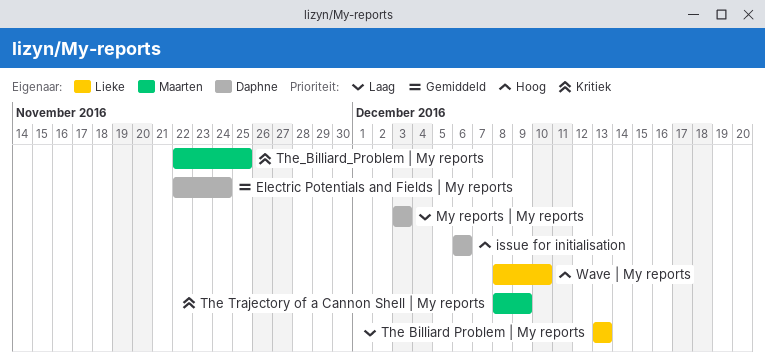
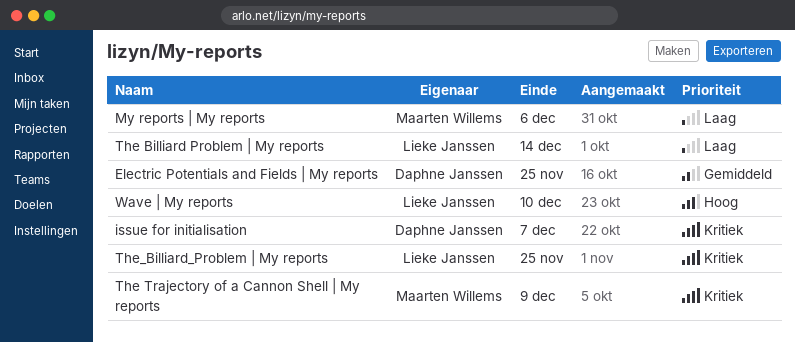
Electric Potentials and Fields | My reports, due: Nov 24 -> Nov 25
issue for initialisation, priority: Hoog -> Kritiek
issue for initialisation, due: Dec 6 -> Dec 7
My reports | My reports, owner: Daphne Janssen -> Maarten Willems
My reports | My reports, due: Dec 3 -> Dec 6
The Billiard Problem | My reports, due: Dec 13 -> Dec 14
The_Billiard_Problem | My reports, owner: Maarten Willems -> Lieke Janssen

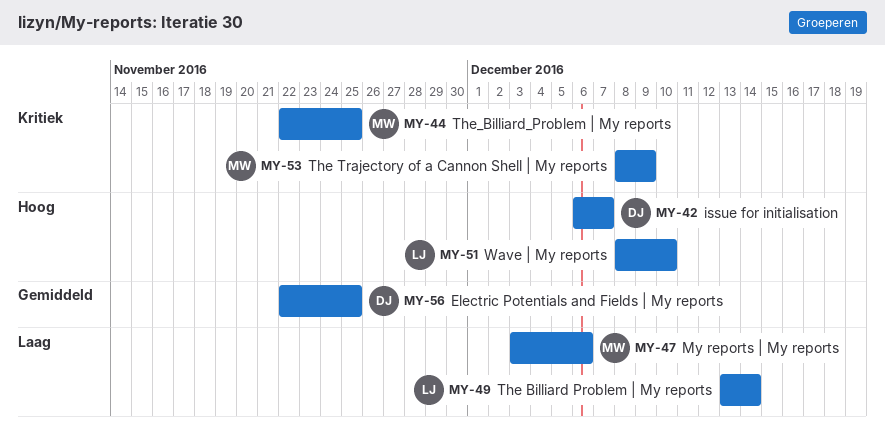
issue for initialisation, priority: Kritiek -> Hoog
The_Billiard_Problem | My reports, owner: Lieke Janssen -> Maarten Willems

